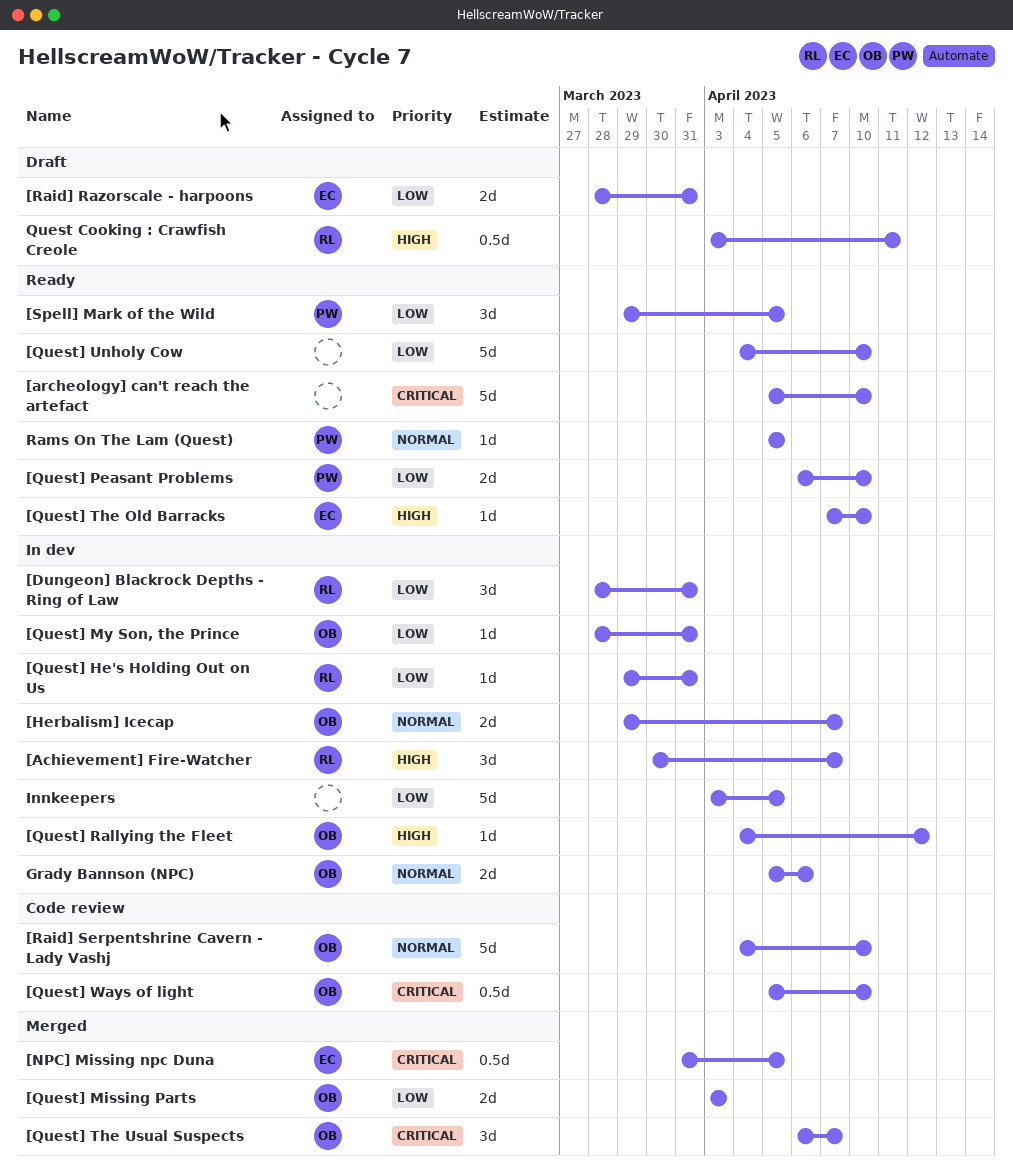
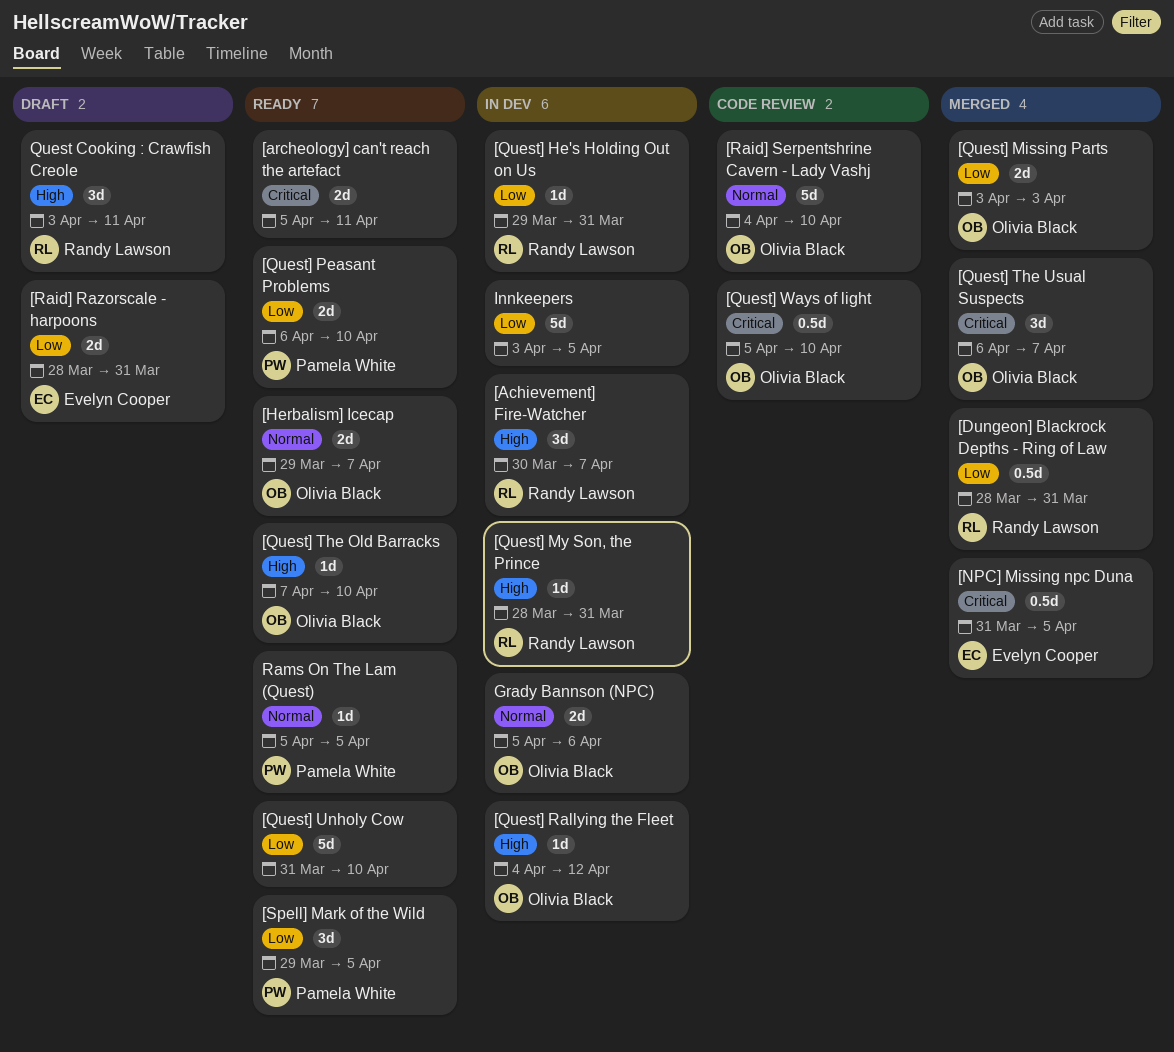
[archeology] can't reach the artefact, estimate: 5d -> 2d
[archeology] can't reach the artefact, due: Apr 10 -> Apr 11
[Dungeon] Blackrock Depths - Ring of Law, status: In dev -> Merged
[Dungeon] Blackrock Depths - Ring of Law, estimate: 3d -> 0.5d
[Herbalism] Icecap, status: In dev -> Ready
[Quest] My Son, the Prince, owner: Olivia Black -> Randy Lawson
[Quest] My Son, the Prince, priority: Low -> High
[Quest] The Old Barracks, owner: Evelyn Cooper -> Olivia Black
[Quest] Unholy Cow, start: Apr 4 -> Mar 31
Quest Cooking : Crawfish Creole, estimate: 0.5d -> 3d

